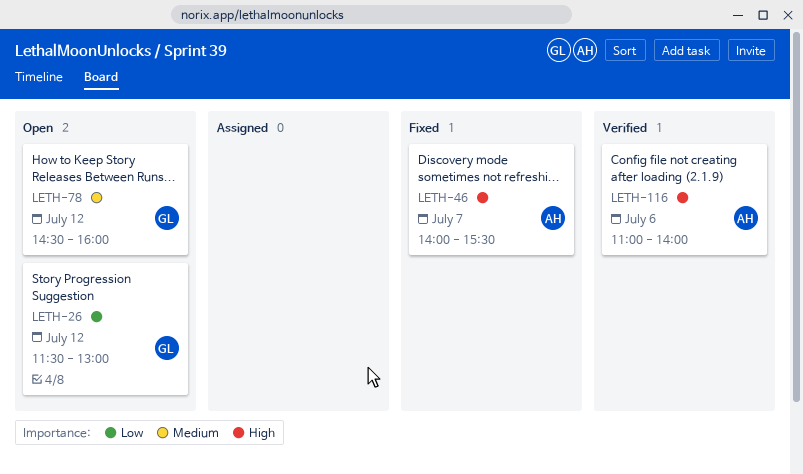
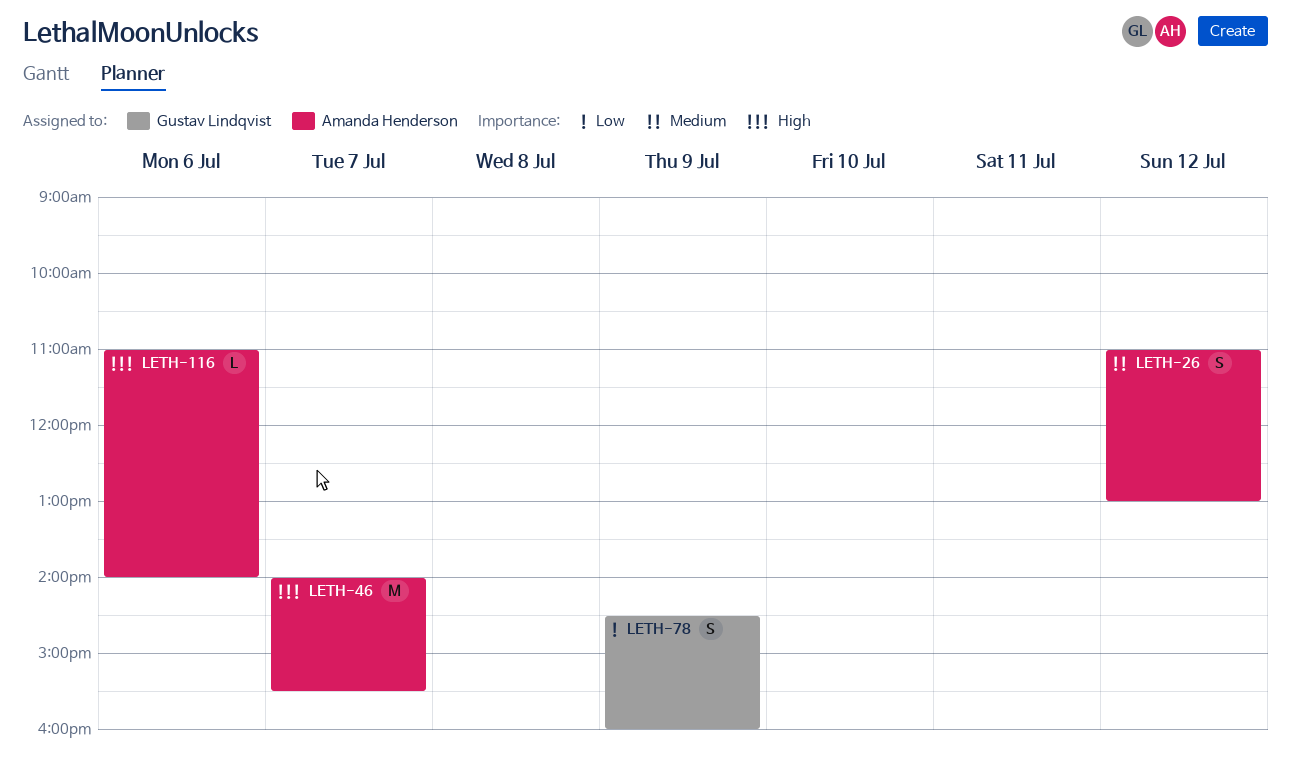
LETH-26, owner: Gustav Lindqvist -> Amanda Henderson
LETH-26, priority: Low -> Medium
LETH-26, begins: 11:30 -> 11:00
LETH-78, priority: Medium -> Low
LETH-78, day: Jul 12 -> Jul 9

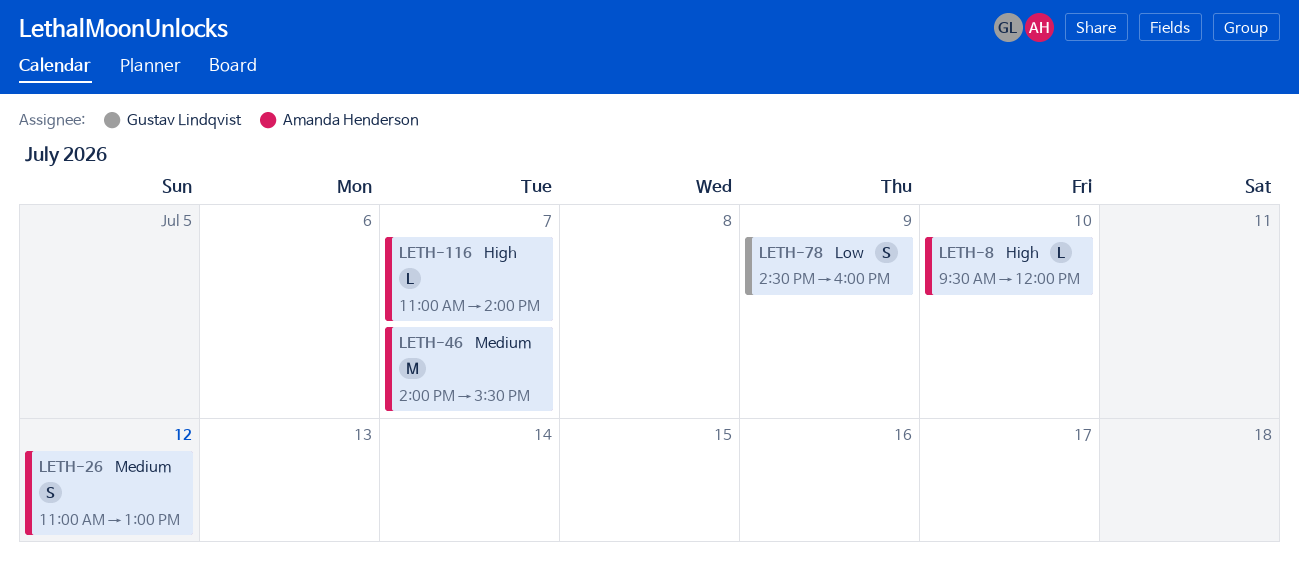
LETH-8: none -> present
LETH-46, priority: High -> Medium
LETH-116, day: Jul 6 -> Jul 7

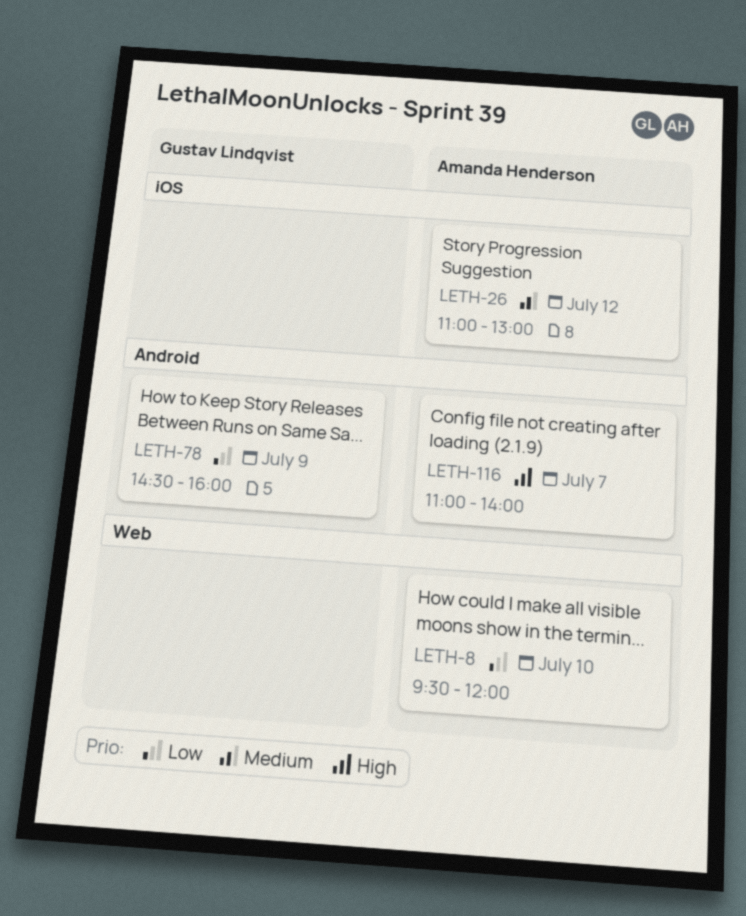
LETH-8, priority: High -> Low
LETH-46: present -> none

